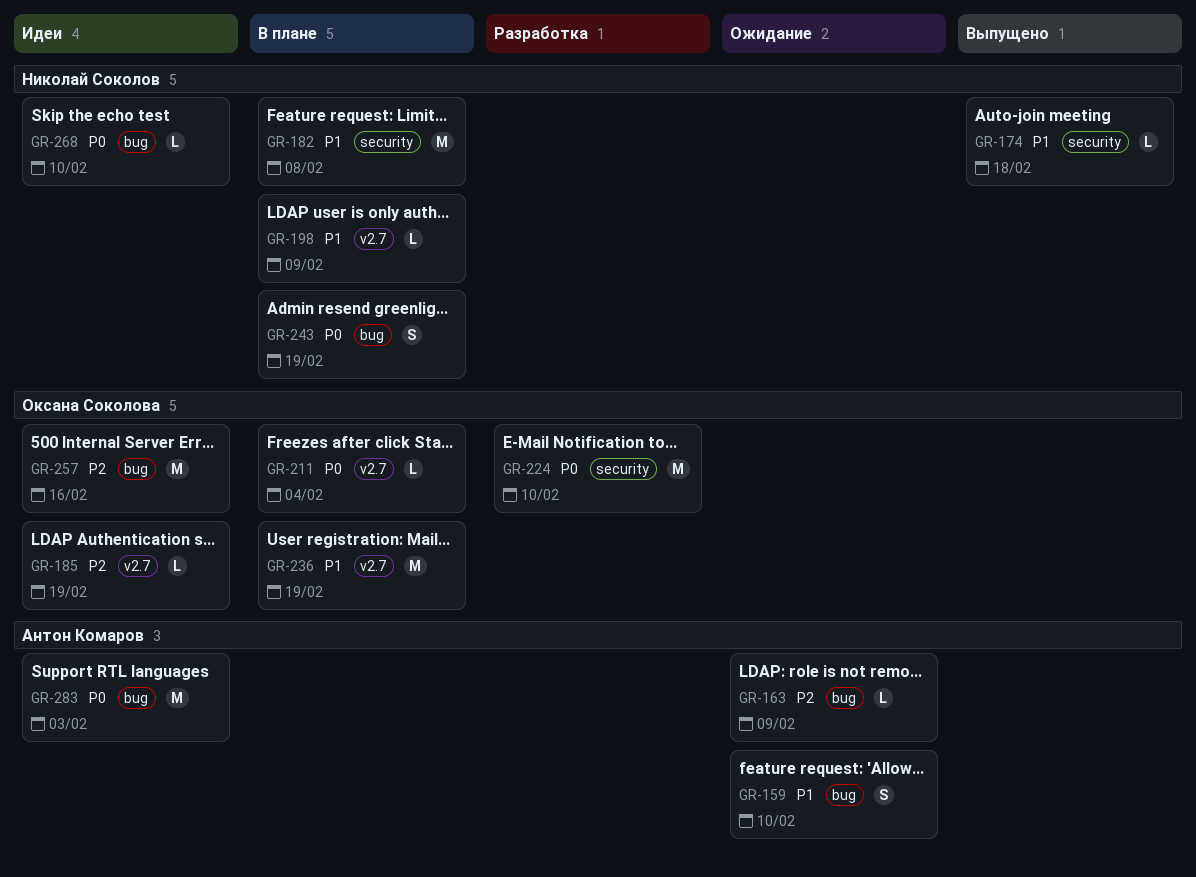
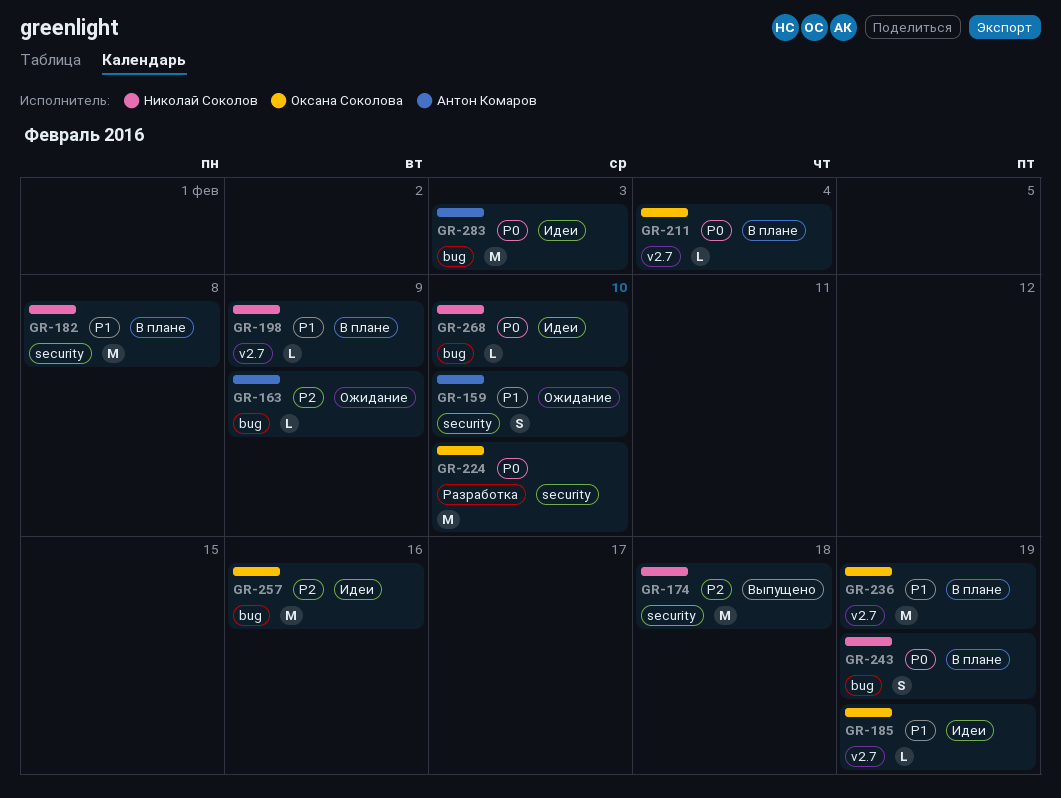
GR-159, label: bug -> security
GR-174, priority: P1 -> P2
GR-174, estimate: L -> M
GR-185, priority: P2 -> P1

